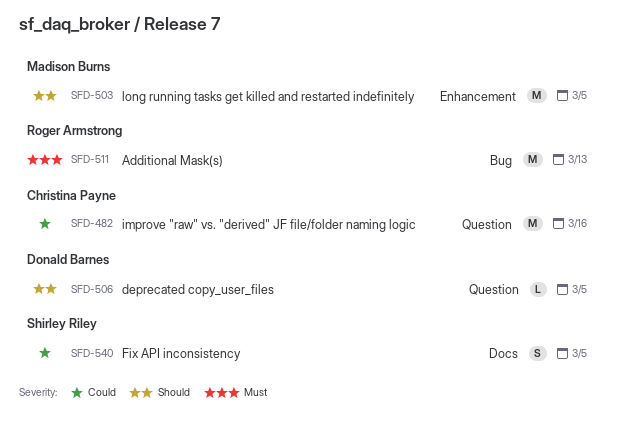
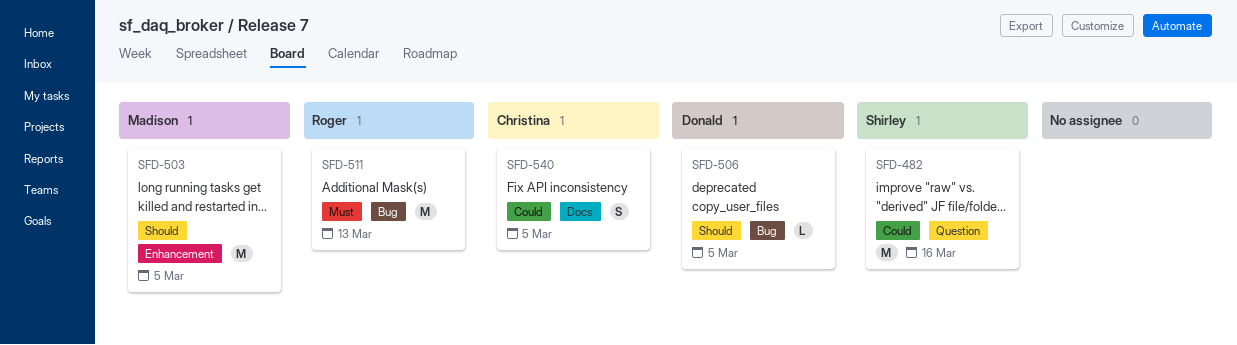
SFD-482, owner: Christina Payne -> Shirley Riley
SFD-506, label: Question -> Bug
SFD-540, owner: Shirley Riley -> Christina Payne

